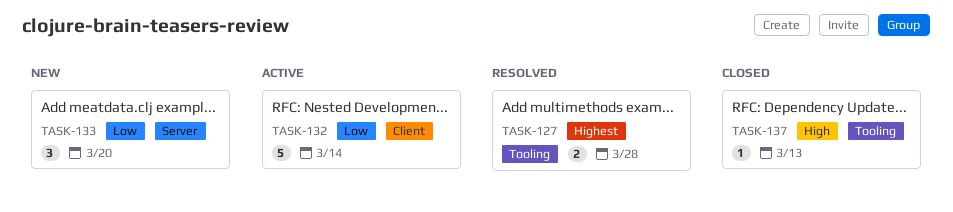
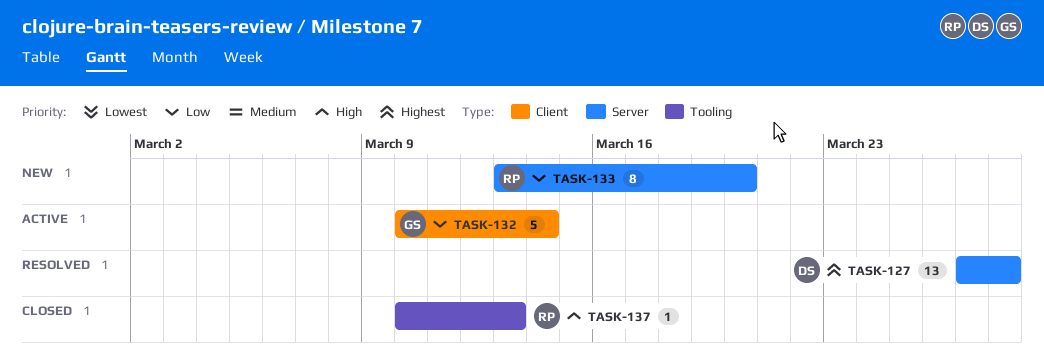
TASK-127, label: Tooling -> Server
TASK-127, estimate: 2 -> 13
TASK-133, estimate: 3 -> 8

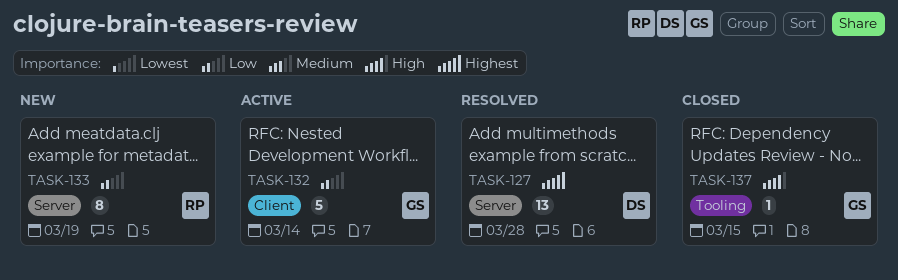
TASK-133, due: Mar 20 -> Mar 19
TASK-137, owner: RP -> GS
TASK-137, due: Mar 13 -> Mar 15

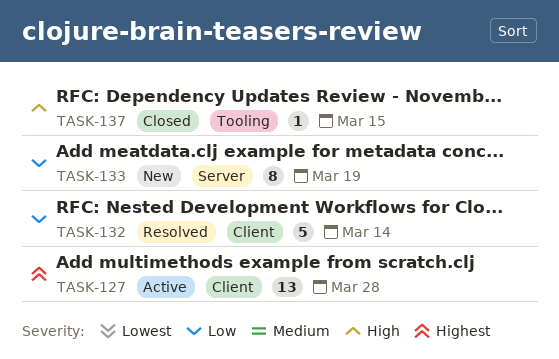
TASK-127, status: Resolved -> Active
TASK-127, label: Server -> Client
TASK-132, status: Active -> Resolved

